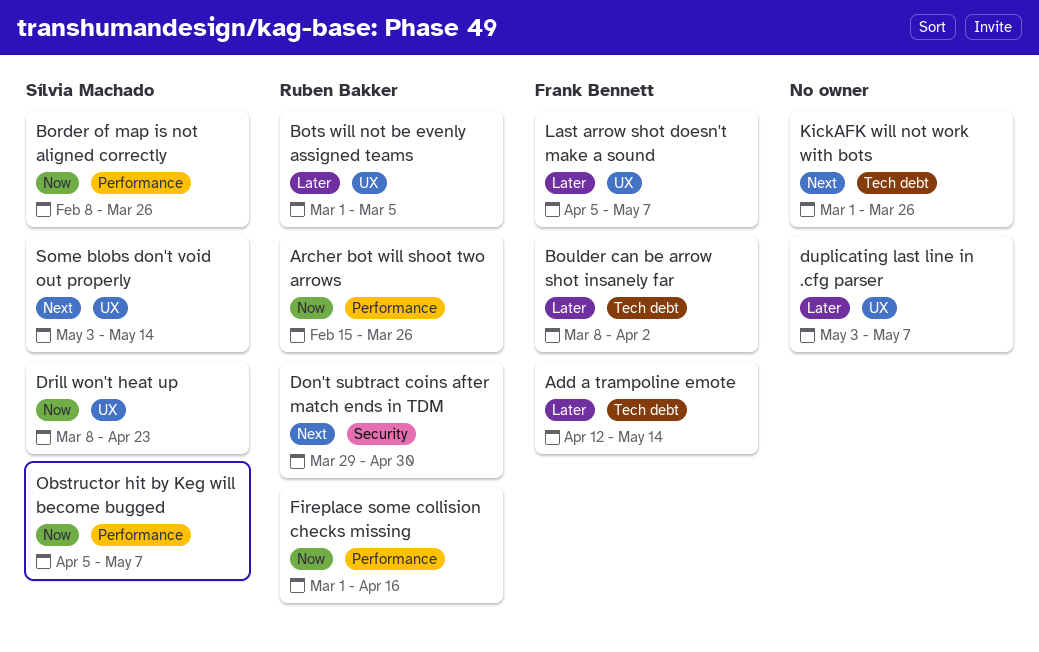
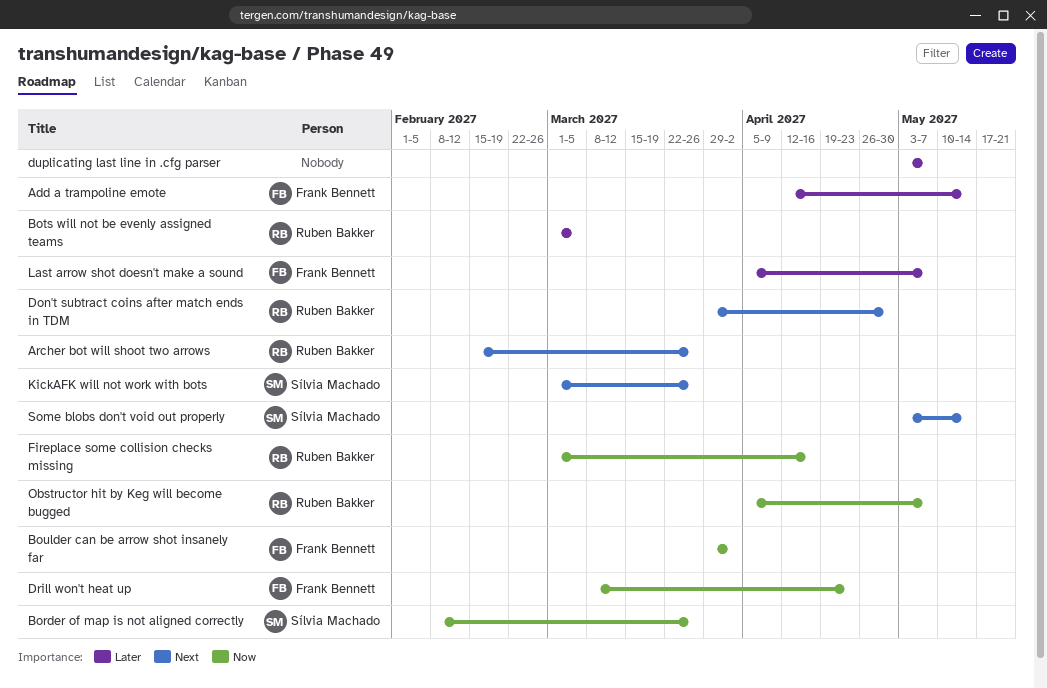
Archer bot will shoot two arrows, priority: Now -> Next
Boulder can be arrow shot insanely far, priority: Later -> Now
Boulder can be arrow shot insanely far, start: Mar 8 -> Mar 29
Drill won't heat up, owner: Sílvia Machado -> Frank Bennett
KickAFK will not work with bots, owner: none -> Sílvia Machado
Obstructor hit by Keg will become bugged, owner: Sílvia Machado -> Ruben Bakker

